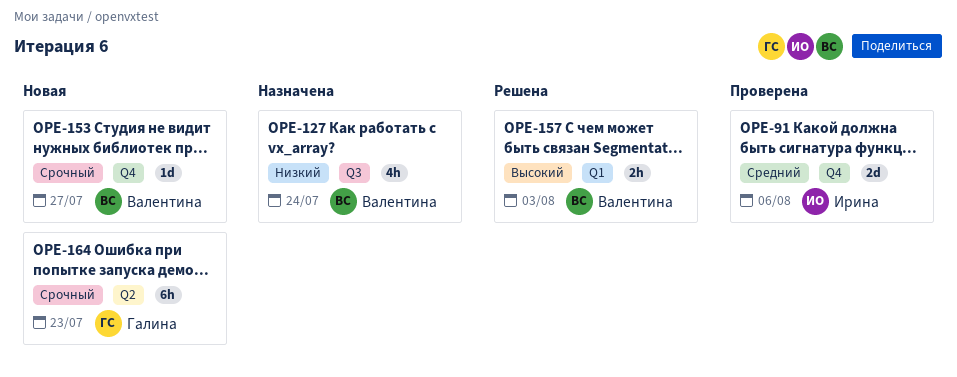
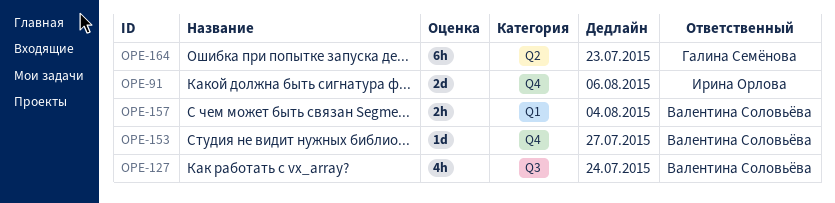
OPE-157, due: Aug 3 -> Aug 4

